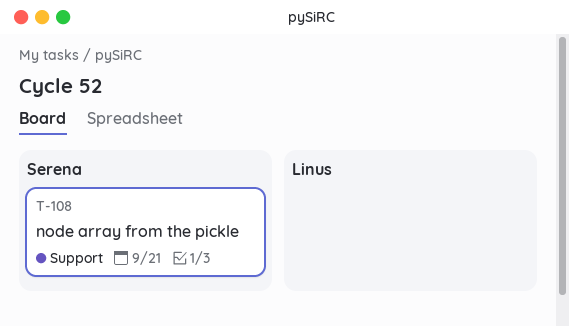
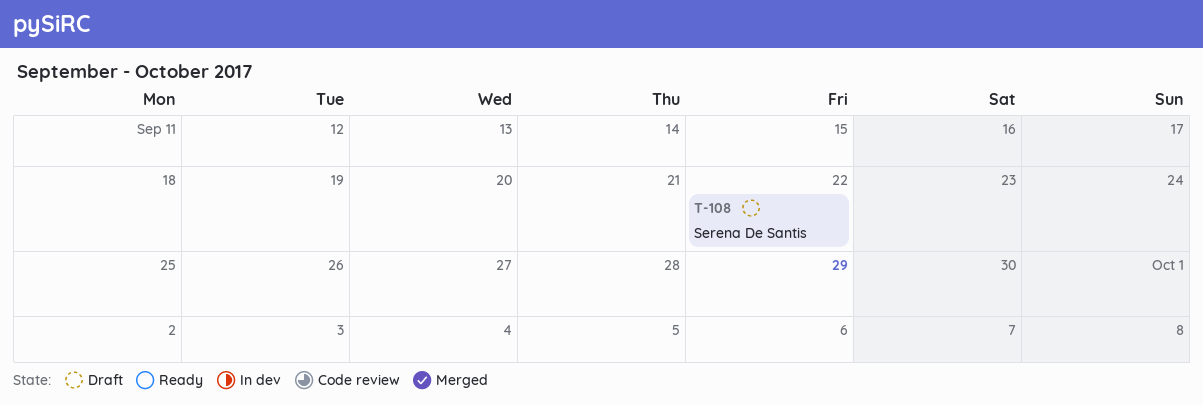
T-108, due: Sep 21 -> Sep 22

